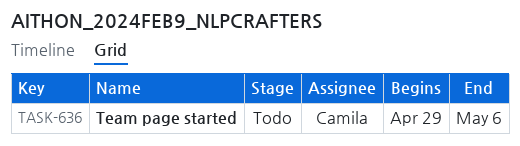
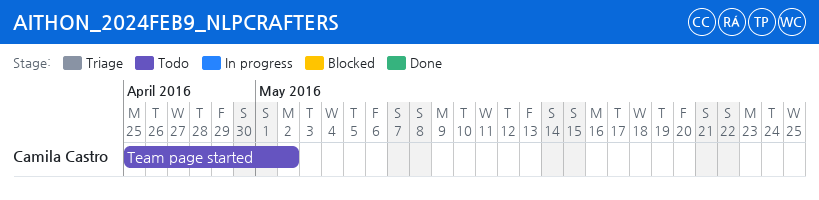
Team page started, start: Apr 29 -> Apr 25
Team page started, due: May 6 -> May 2

